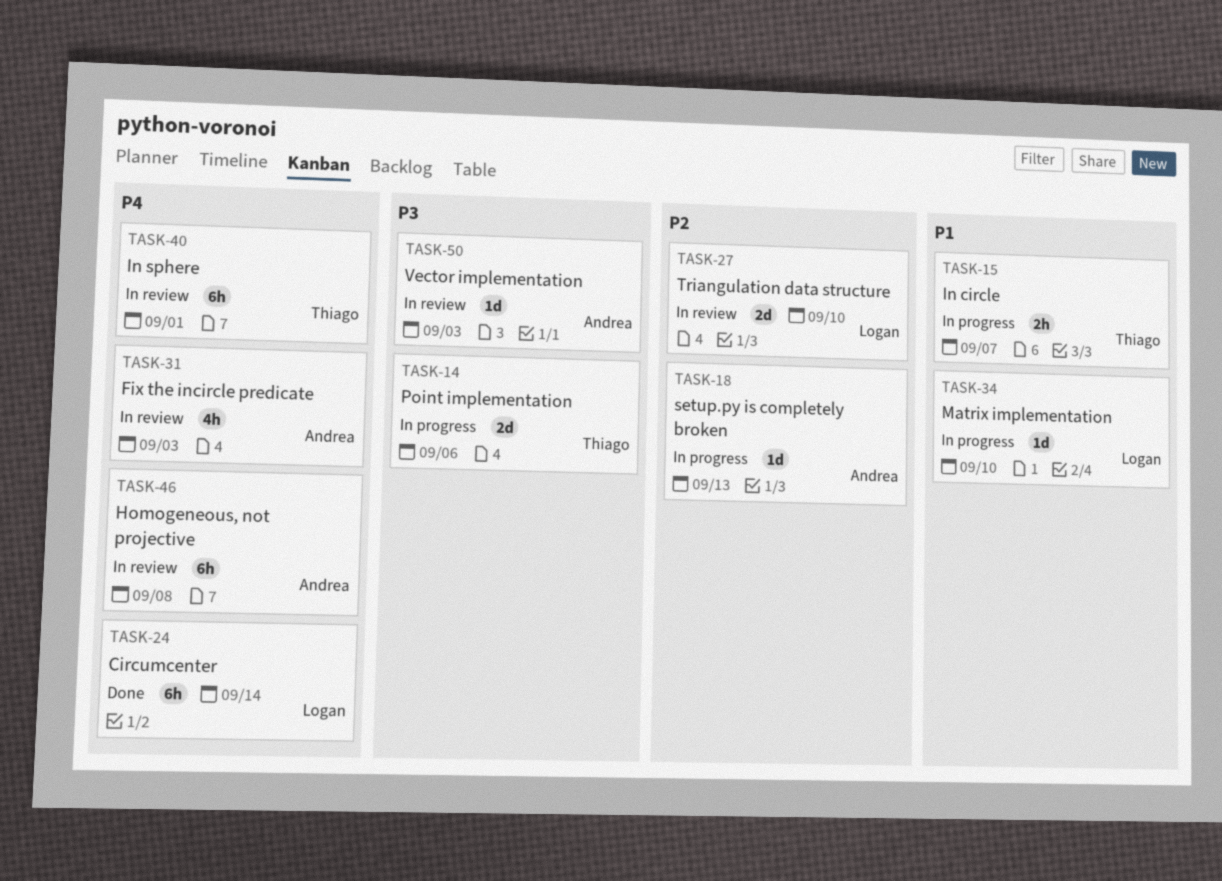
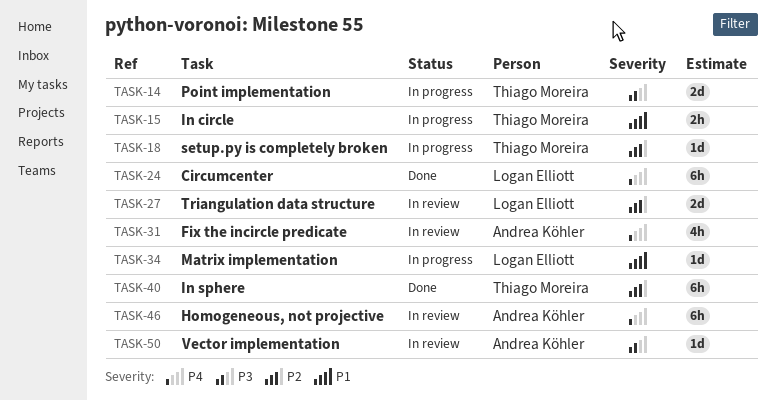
TASK-18, owner: Andrea Köhler -> Thiago Moreira
TASK-40, status: In review -> Done
TASK-40, priority: P4 -> P2

